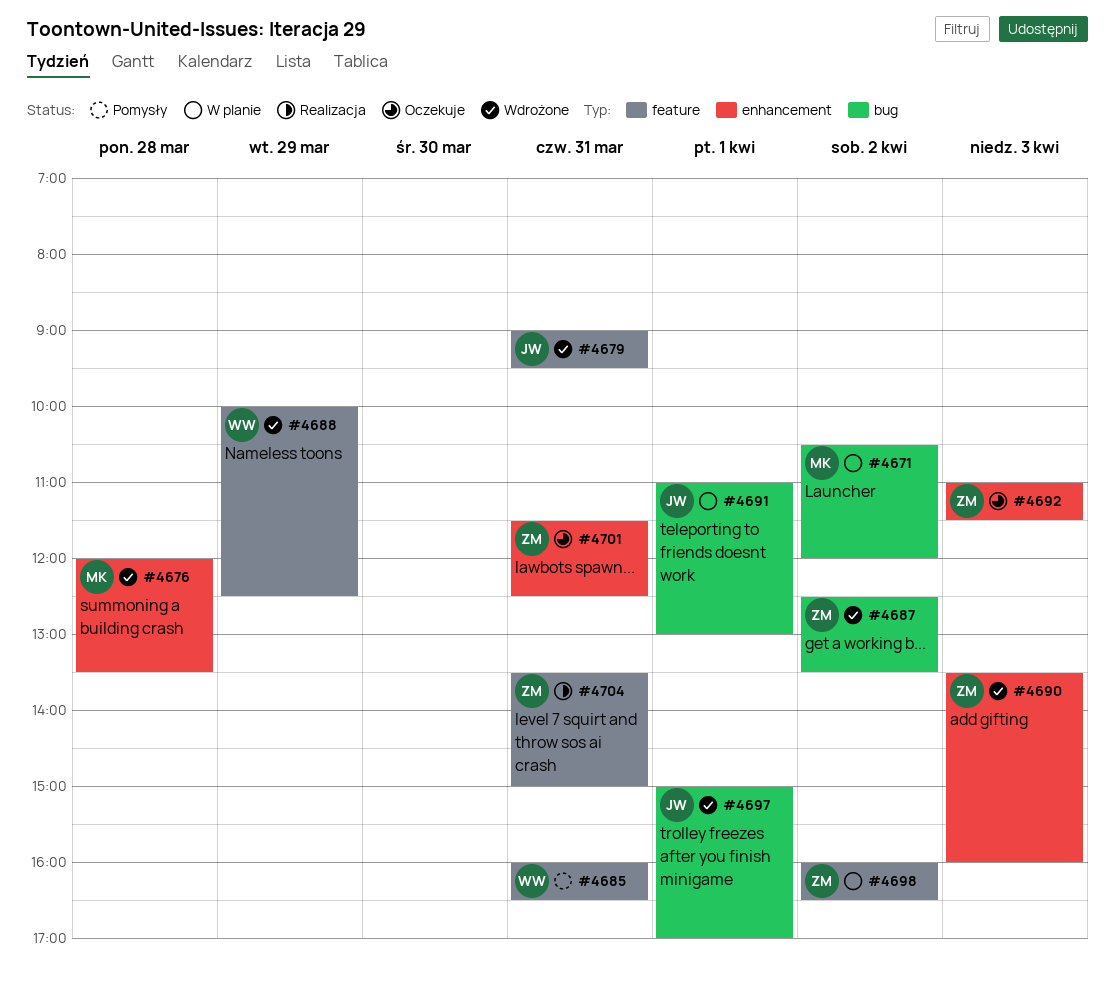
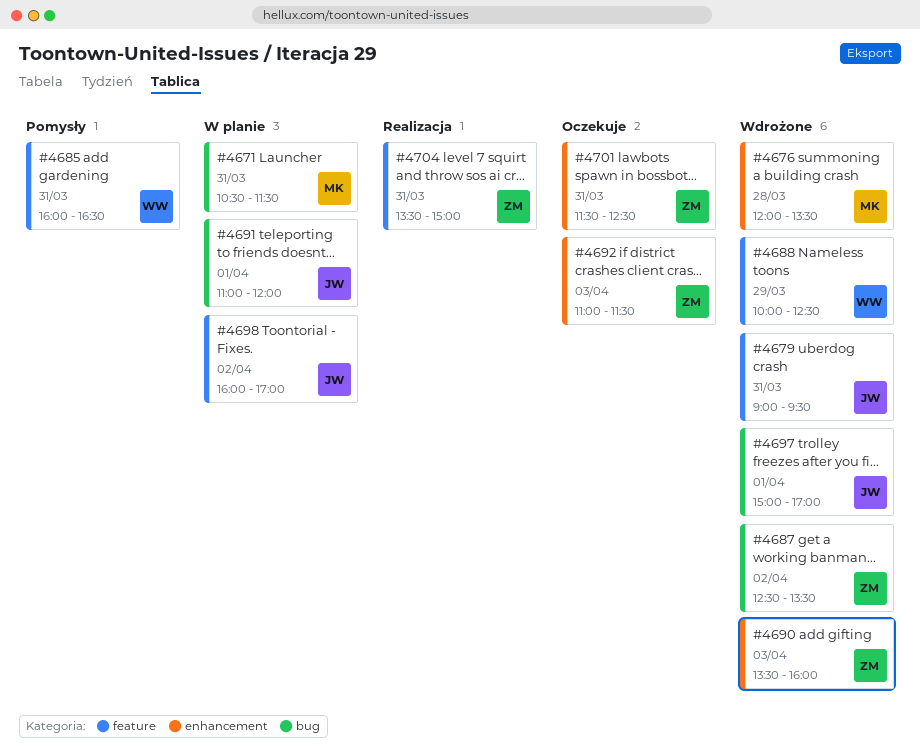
#4671, day: Apr 2 -> Mar 31
#4671, ends: 12:00 -> 11:30
#4691, ends: 13:00 -> 12:00
#4698, owner: ZM -> JW
#4698, ends: 16:30 -> 17:00

